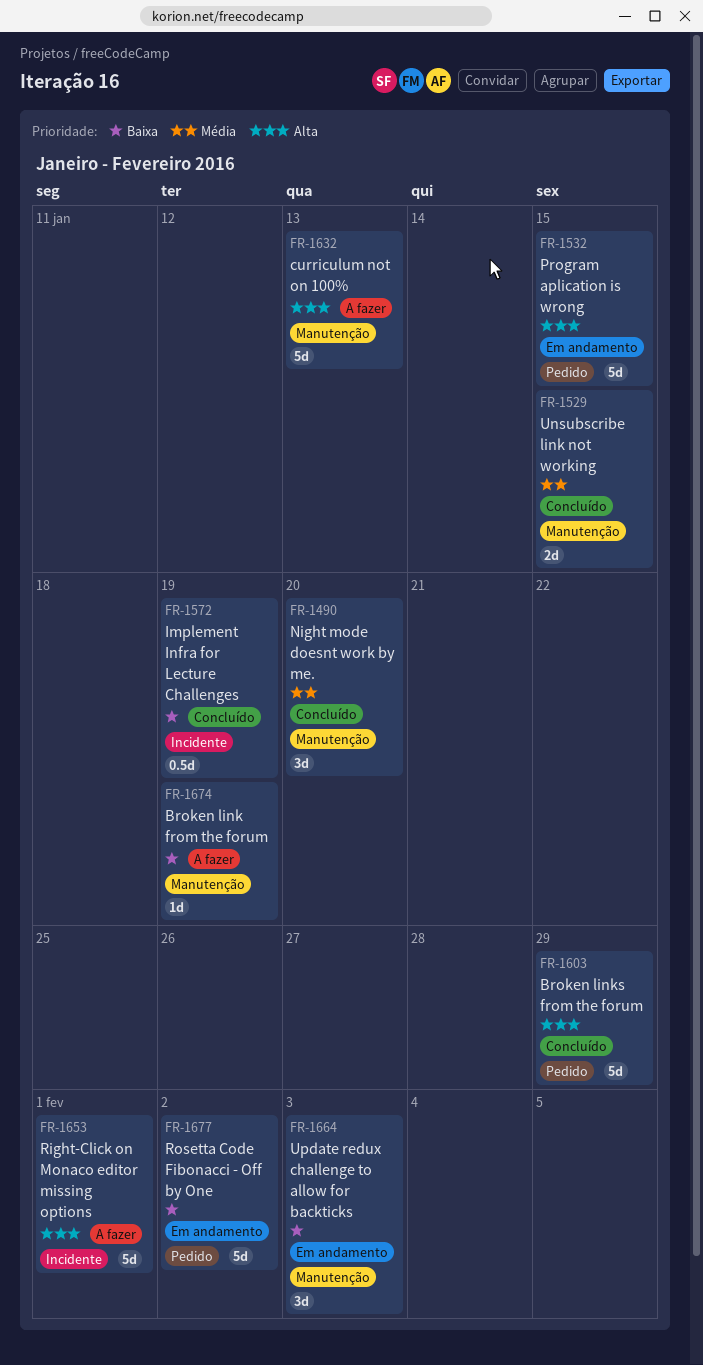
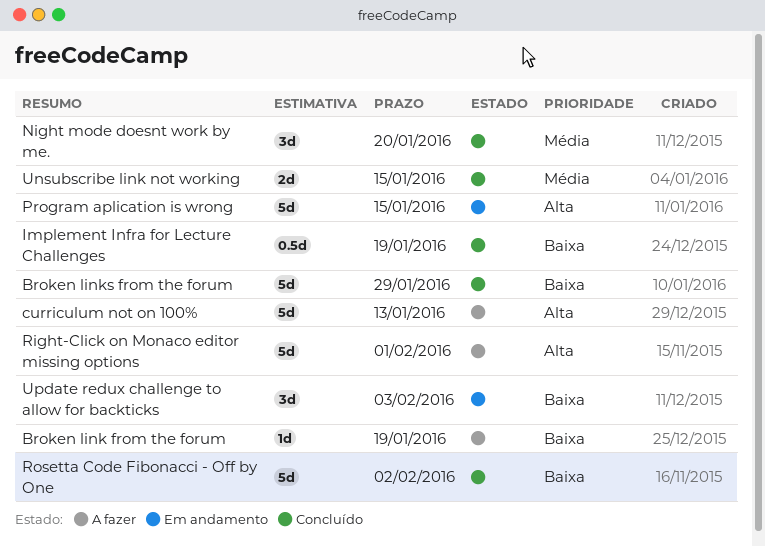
Broken links from the forum, priority: Alta -> Baixa
Rosetta Code Fibonacci - Off by One, status: Em andamento -> Concluído

